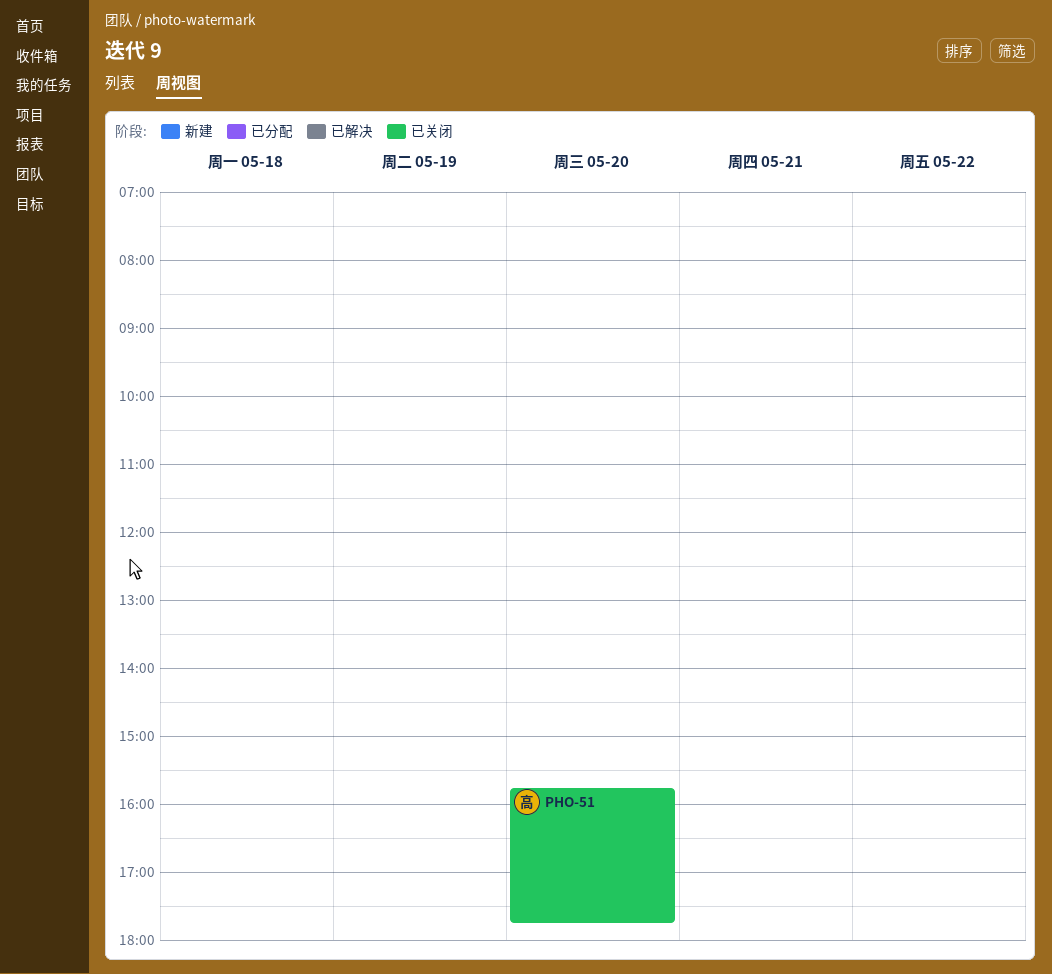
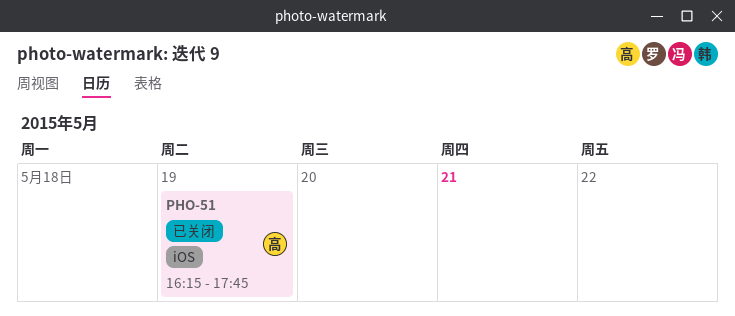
PHO-51, day: May 20 -> May 19
PHO-51, begins: 15:45 -> 16:15

